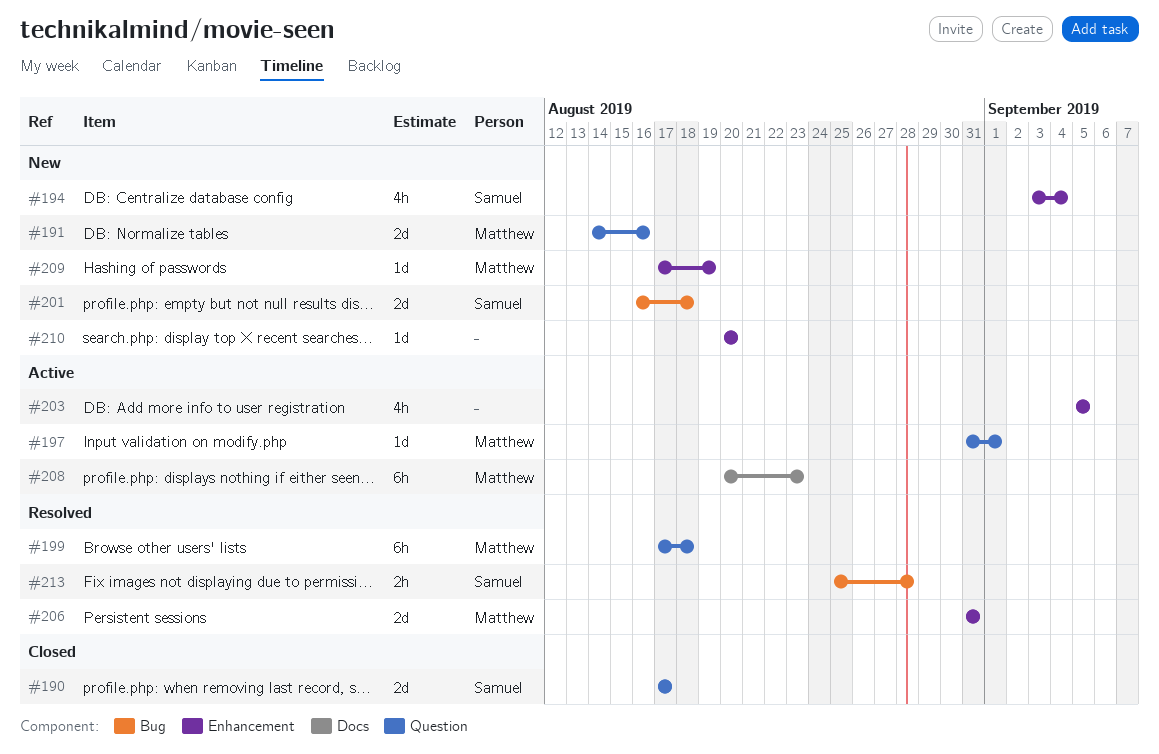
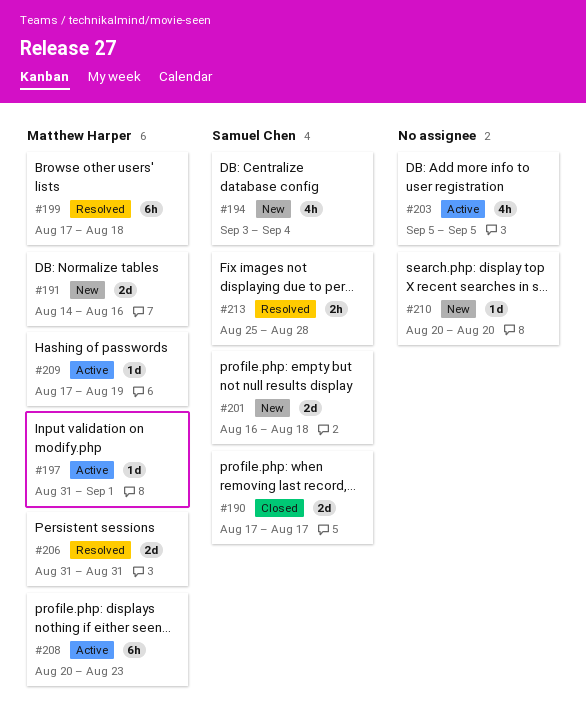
#209, status: New -> Active

